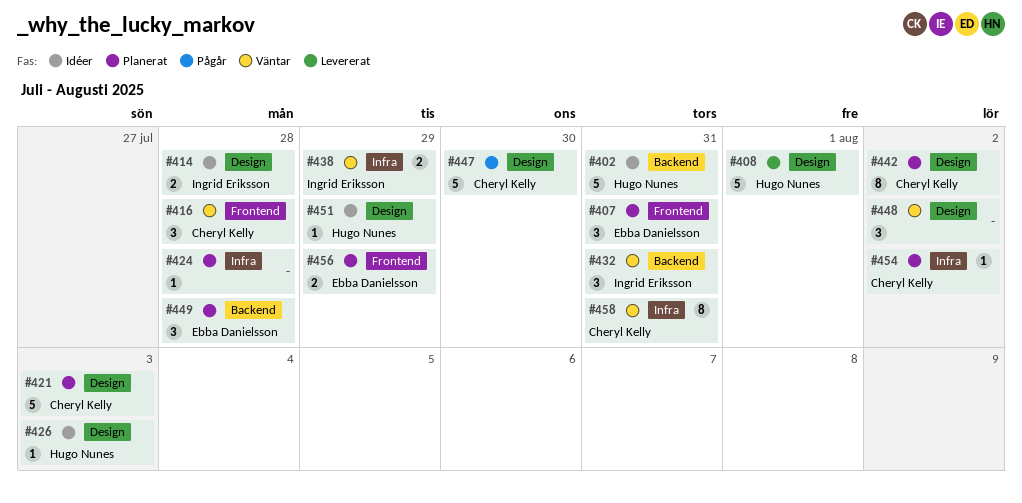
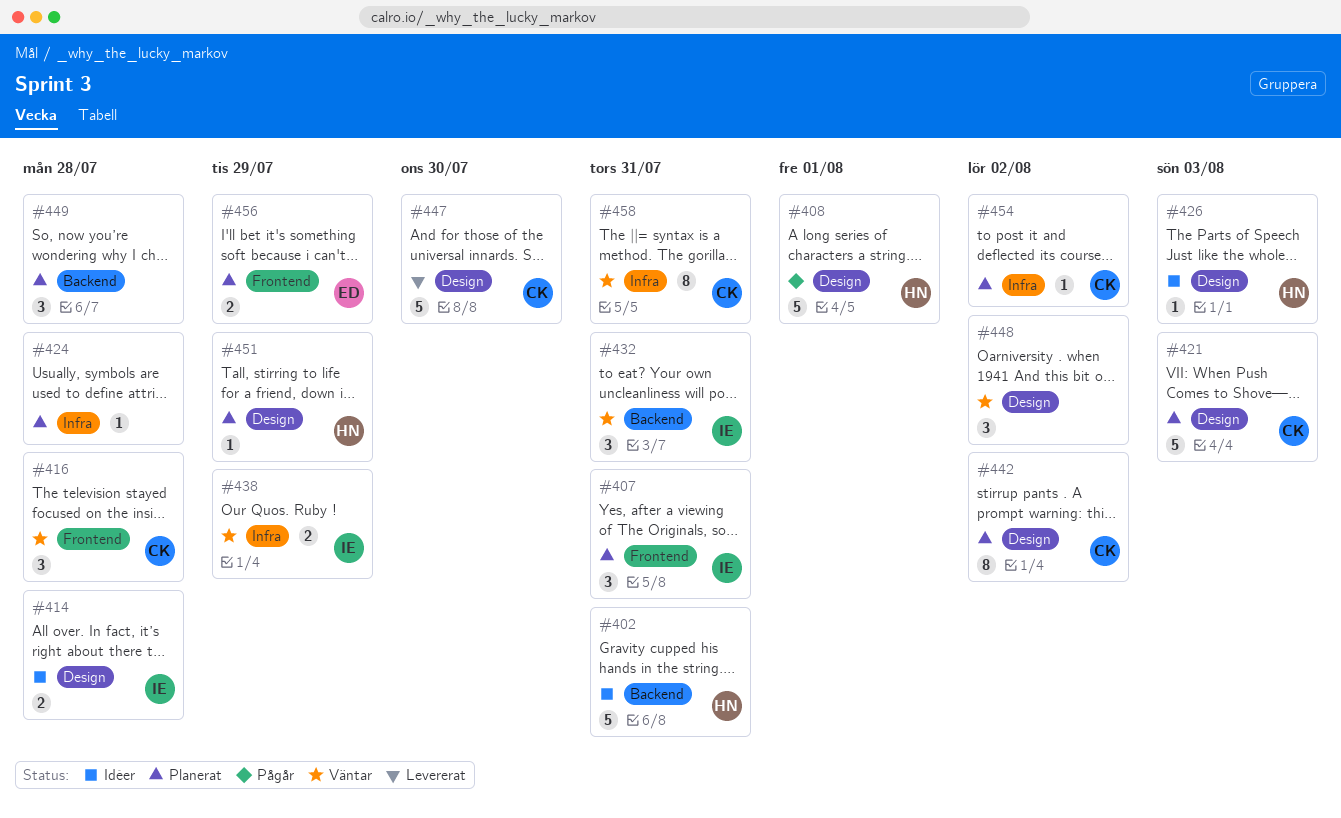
#407, owner: Ebba Danielsson -> Ingrid Eriksson
#408, status: Levererat -> Pågår
#447, status: Pågår -> Levererat
#449, owner: Ebba Danielsson -> none
#451, status: Idéer -> Planerat

